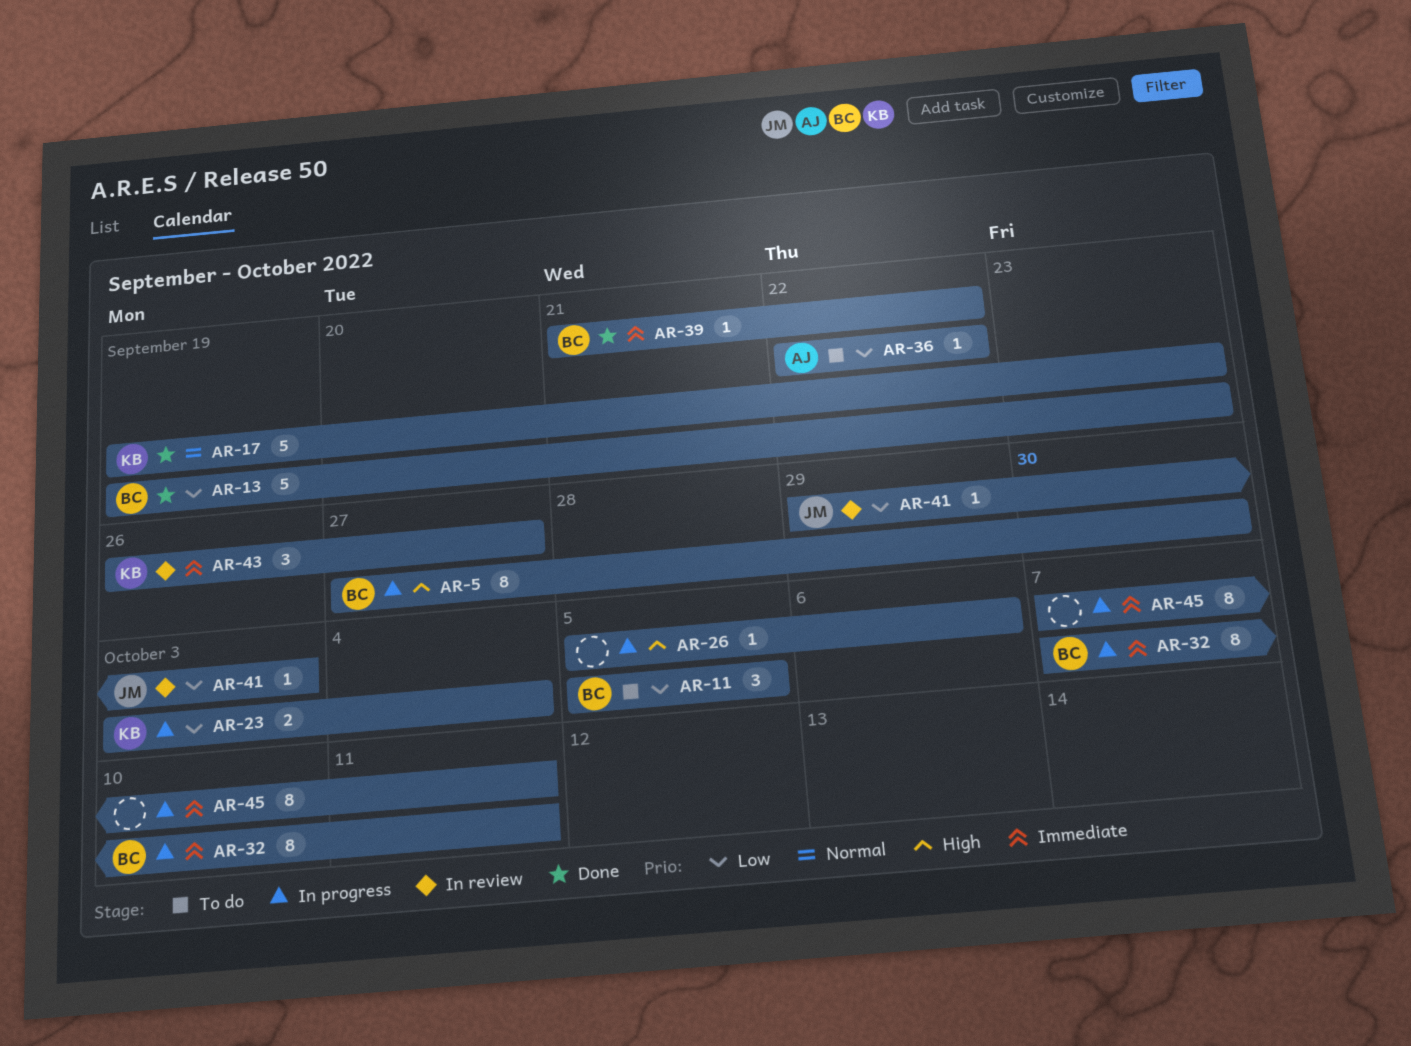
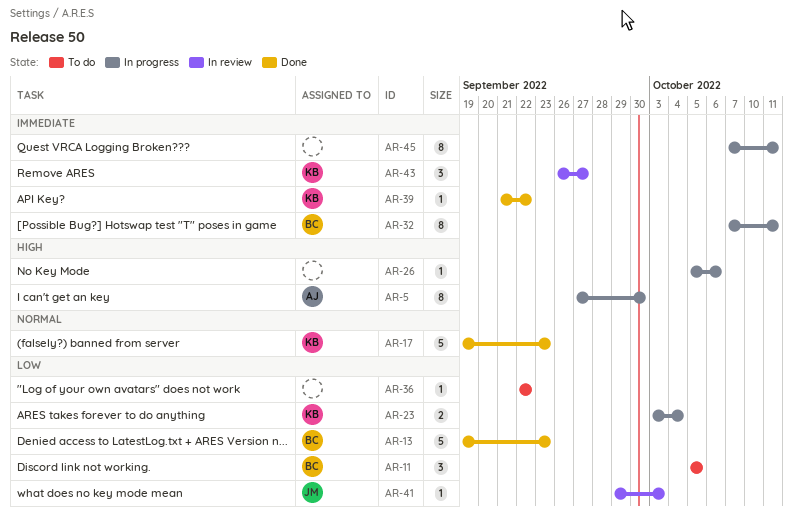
AR-5, owner: BC -> AJ
AR-36, owner: AJ -> none
AR-39, owner: BC -> KB

